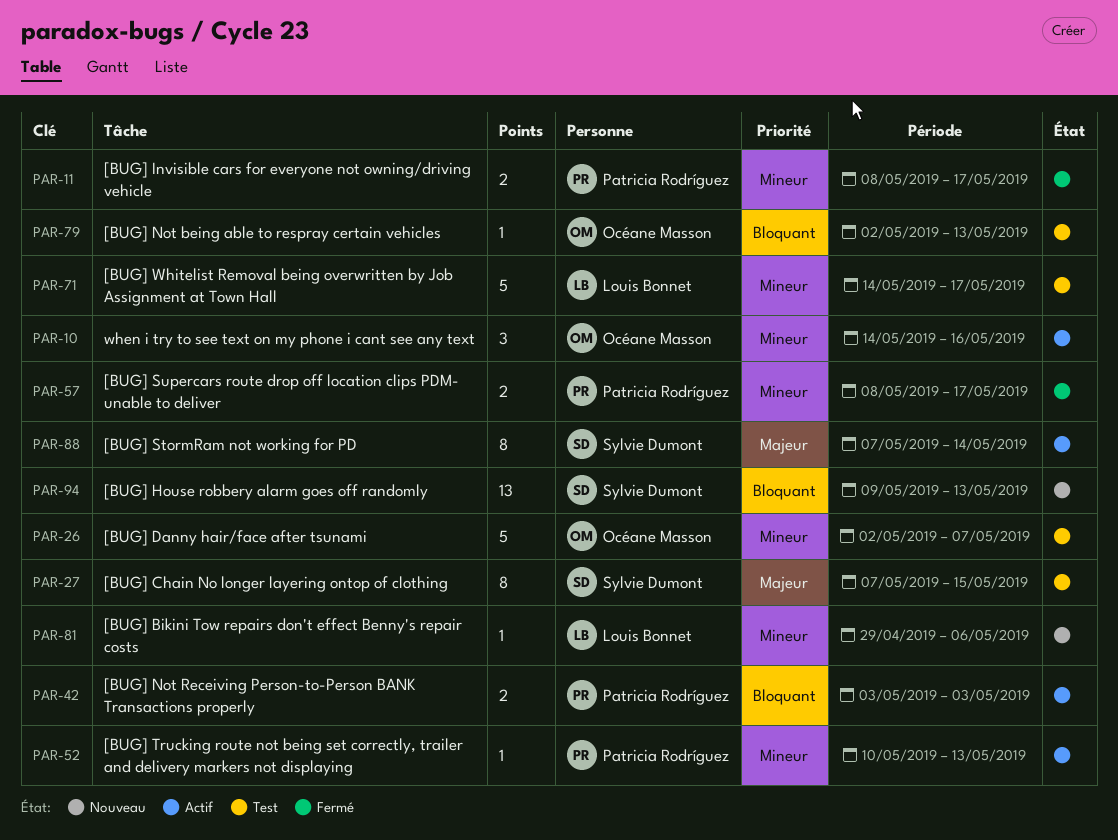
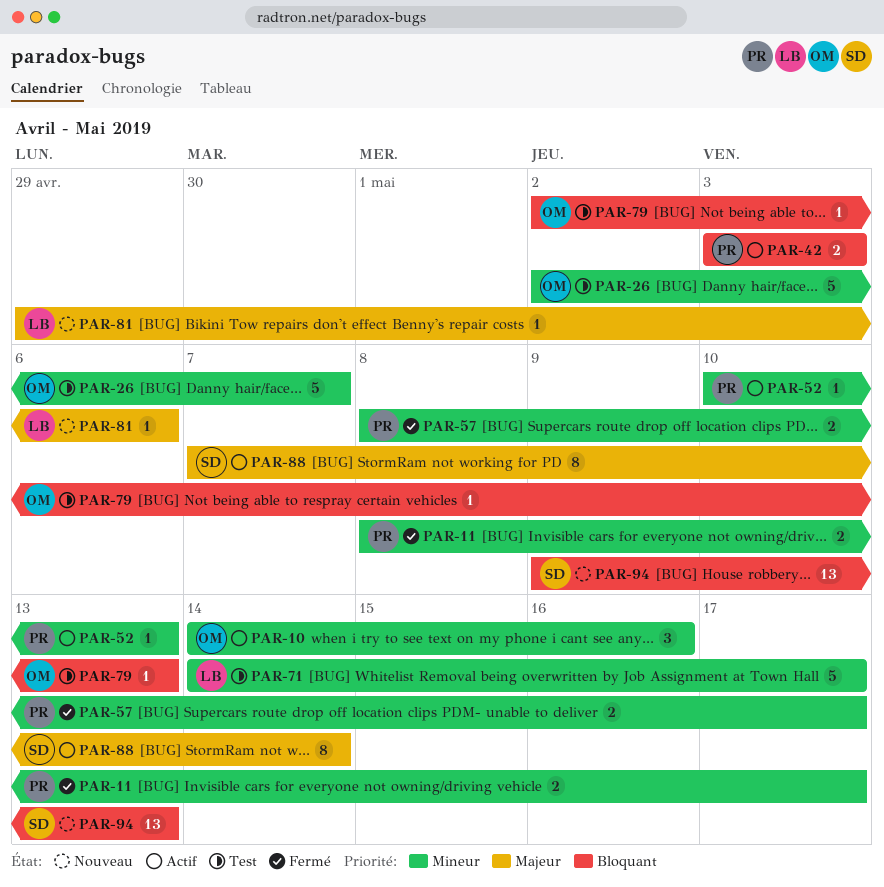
PAR-27: present -> none
PAR-81, priority: Mineur -> Majeur

